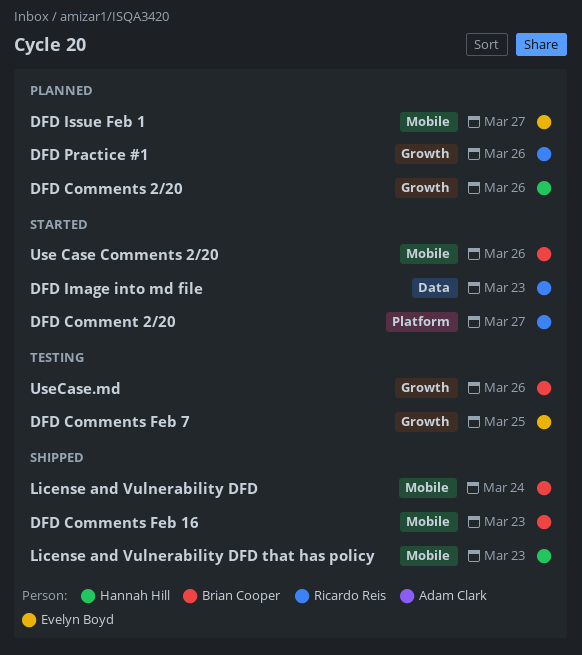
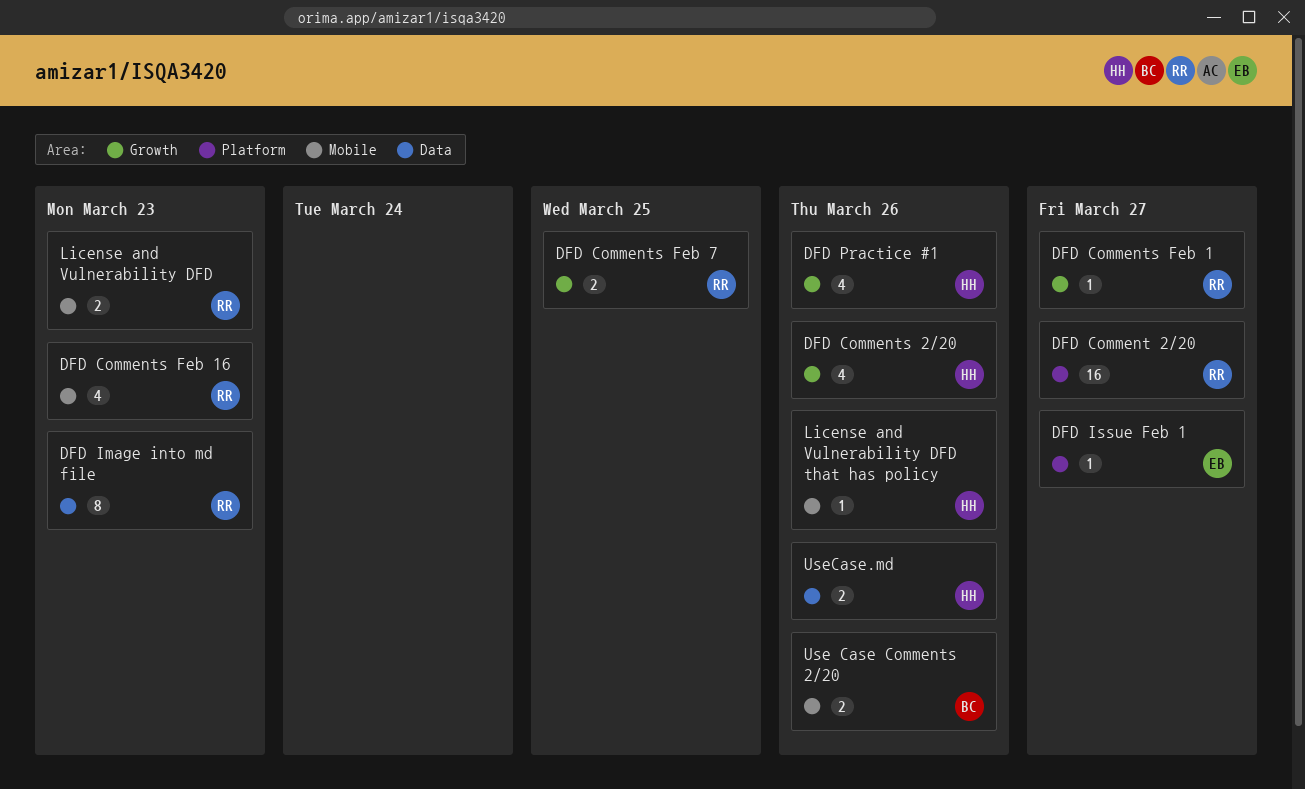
DFD Comments Feb 1: none -> present
DFD Comments Feb 16, owner: Brian Cooper -> Ricardo Reis
DFD Comments Feb 7, owner: Evelyn Boyd -> Ricardo Reis
DFD Issue Feb 1, label: Mobile -> Platform
DFD Practice #1, owner: Ricardo Reis -> Hannah Hill
License and Vulnerability DFD, owner: Brian Cooper -> Ricardo Reis
License and Vulnerability DFD, due: Mar 24 -> Mar 23
License and Vulnerability DFD that has policy, due: Mar 23 -> Mar 26
UseCase.md, owner: Brian Cooper -> Hannah Hill
UseCase.md, label: Growth -> Data

